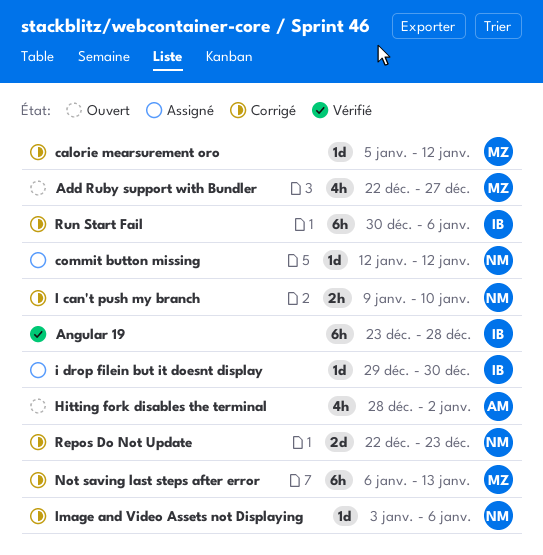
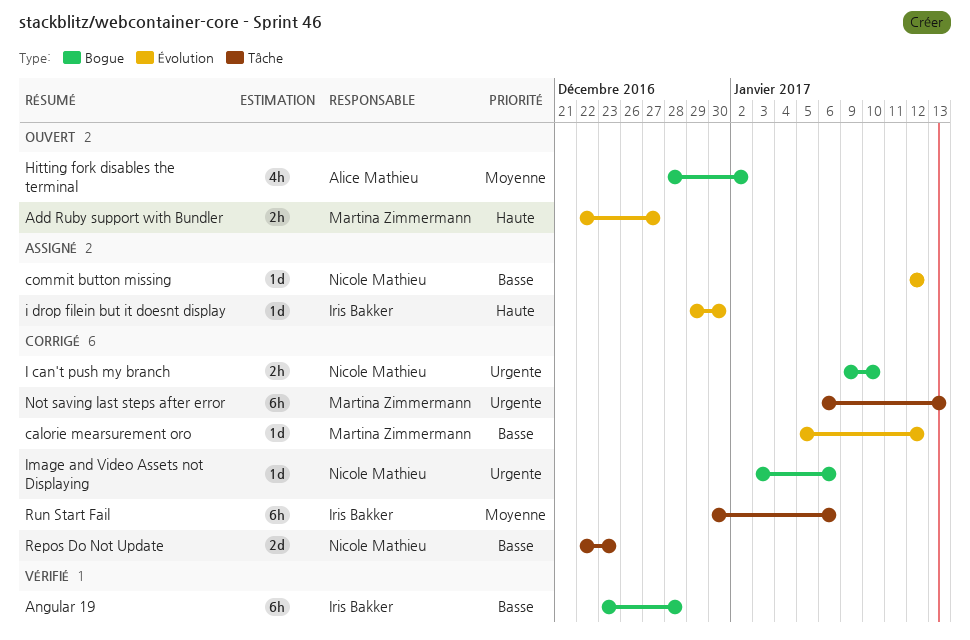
Add Ruby support with Bundler, estimate: 4h -> 2h

